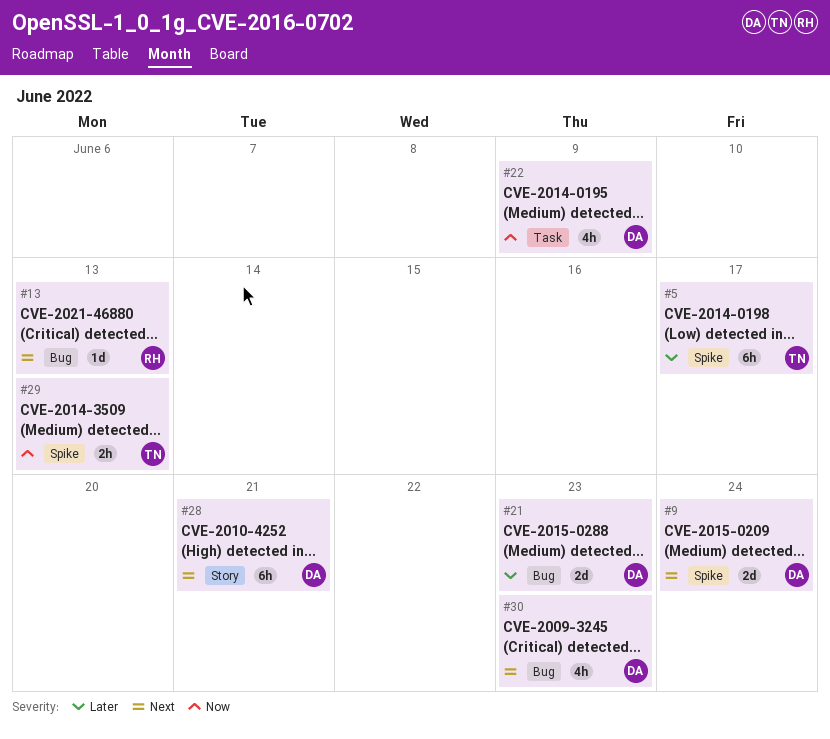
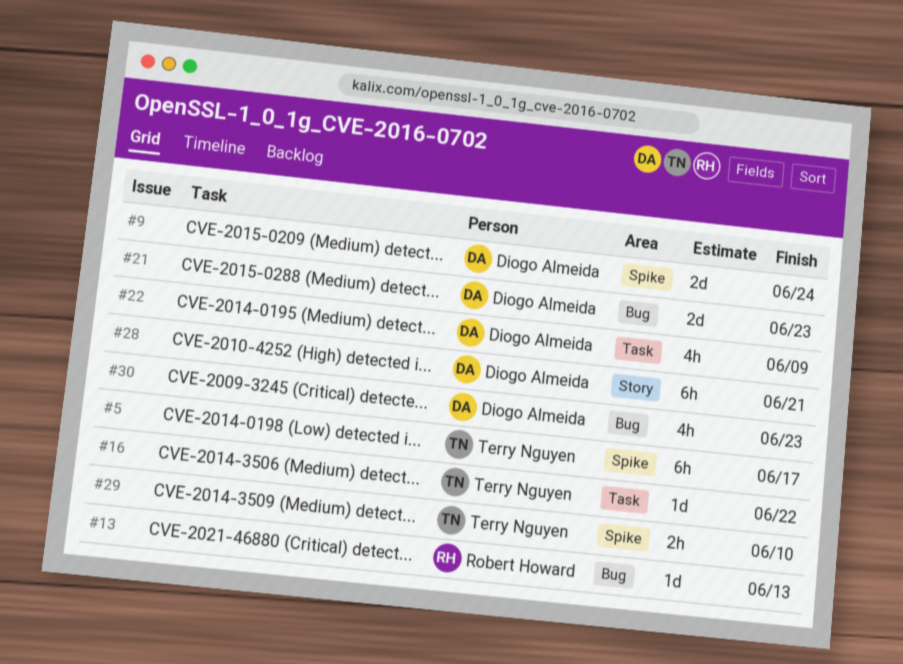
#16: none -> present
#29, due: Jun 13 -> Jun 10

